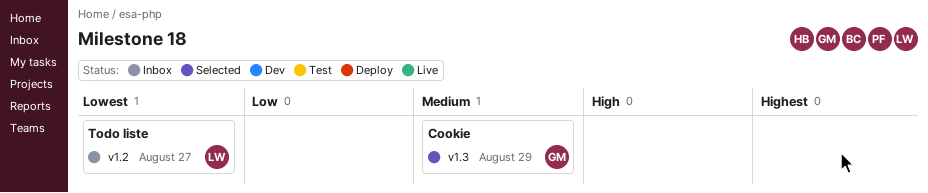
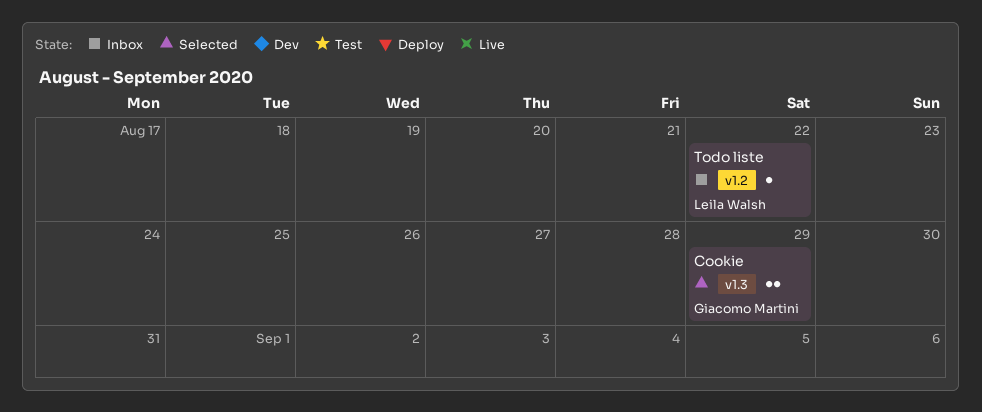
Todo liste, due: Aug 27 -> Aug 22

